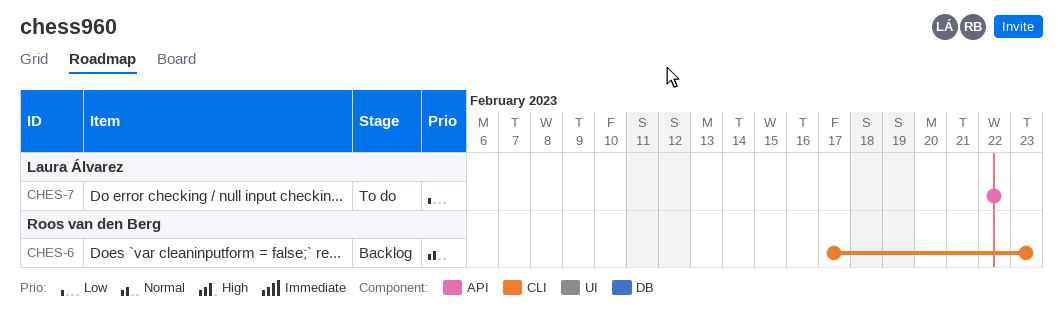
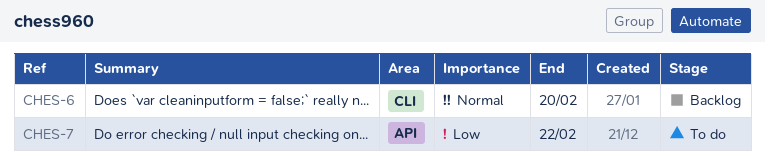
CHES-6, due: Feb 23 -> Feb 20

